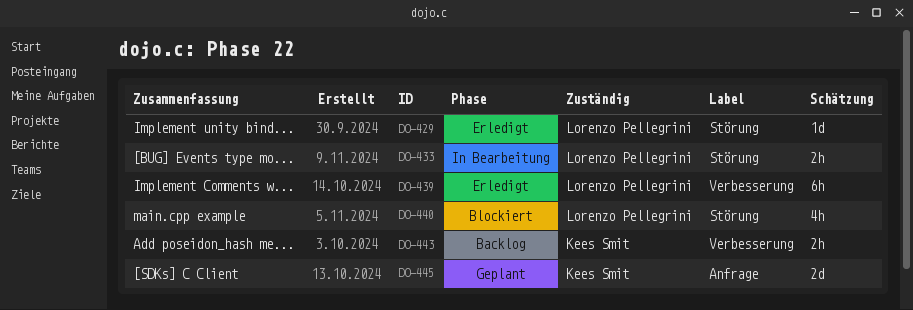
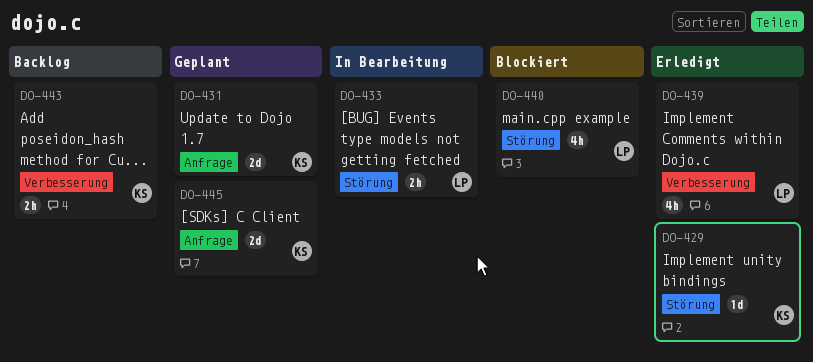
DO-429, owner: Lorenzo Pellegrini -> Kees Smit
DO-431: none -> present
DO-439, estimate: 6h -> 4h

